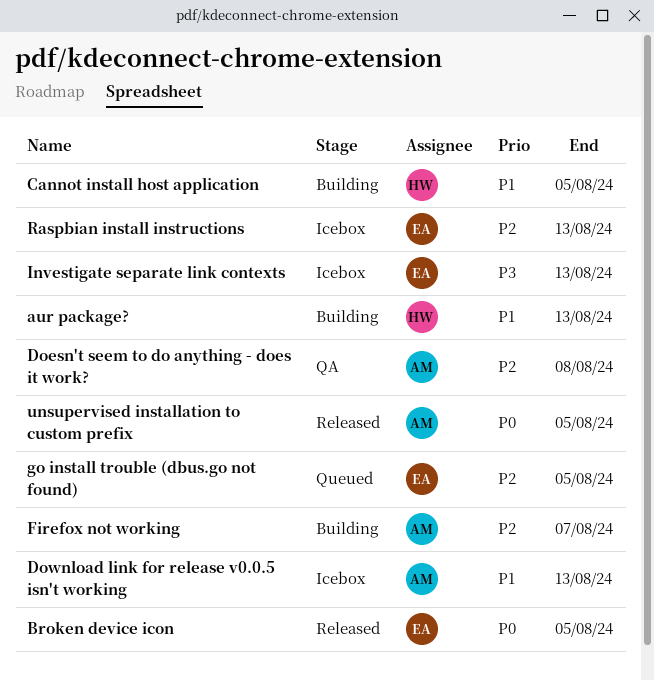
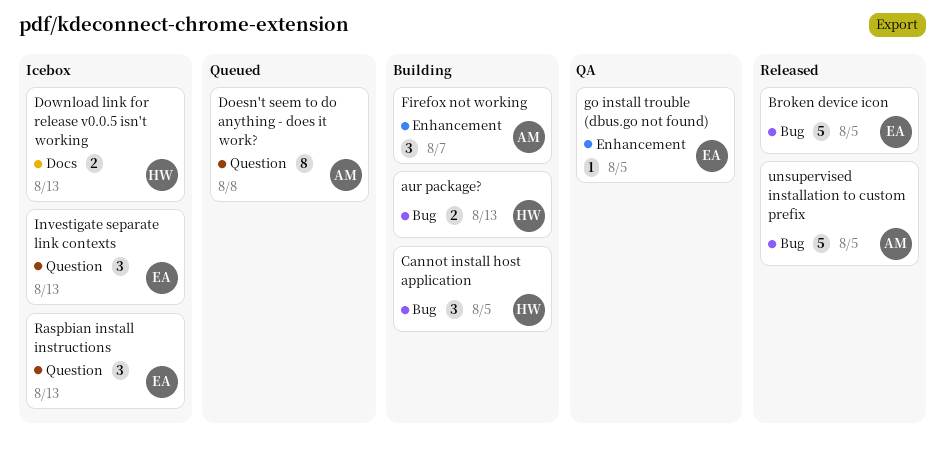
Doesn't seem to do anything - does it work?, status: QA -> Queued
Download link for release v0.0.5 isn't working, owner: AM -> HW
go install trouble (dbus.go not found), status: Queued -> QA

